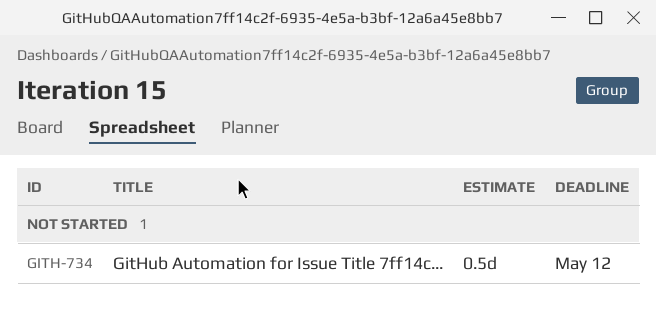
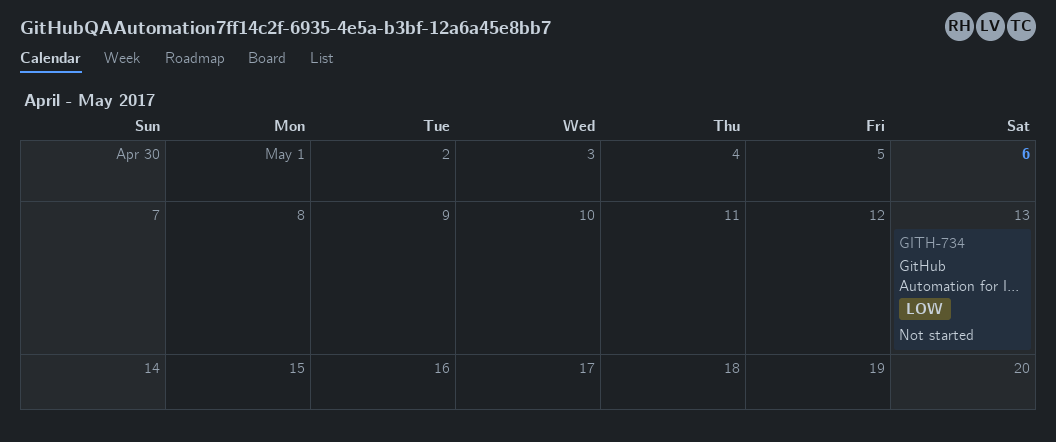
GITH-734, due: May 12 -> May 13

